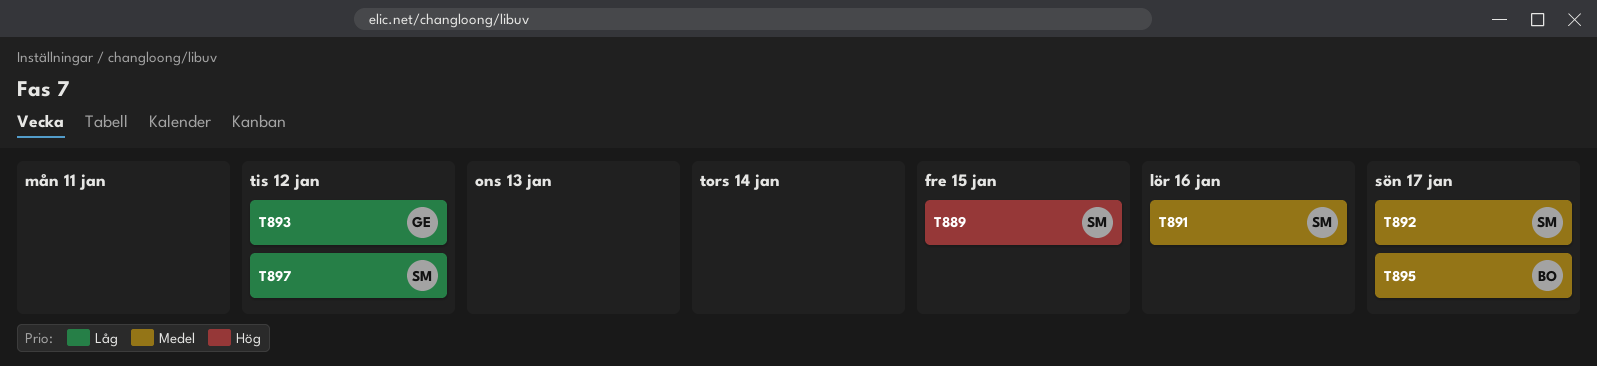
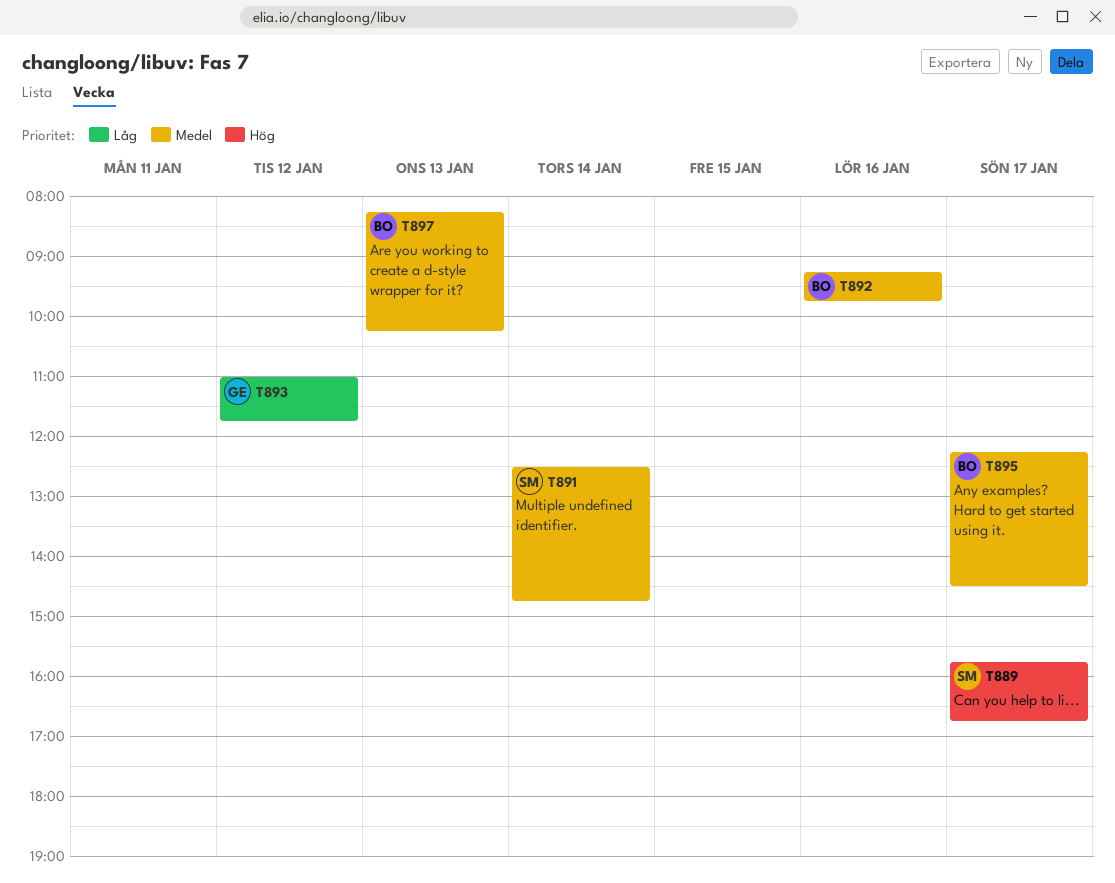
T889, day: Jan 15 -> Jan 17
T891, day: Jan 16 -> Jan 14
T892, owner: SM -> BO
T892, day: Jan 17 -> Jan 16
T897, owner: SM -> BO
T897, priority: Låg -> Medel
T897, day: Jan 12 -> Jan 13

